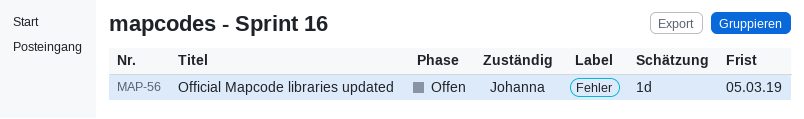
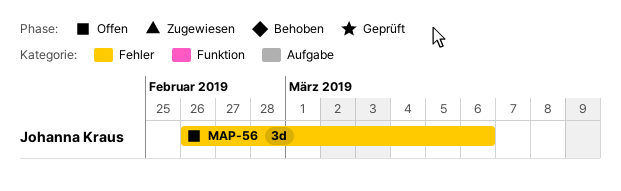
MAP-56, estimate: 1d -> 3d
MAP-56, due: Mar 5 -> Mar 6

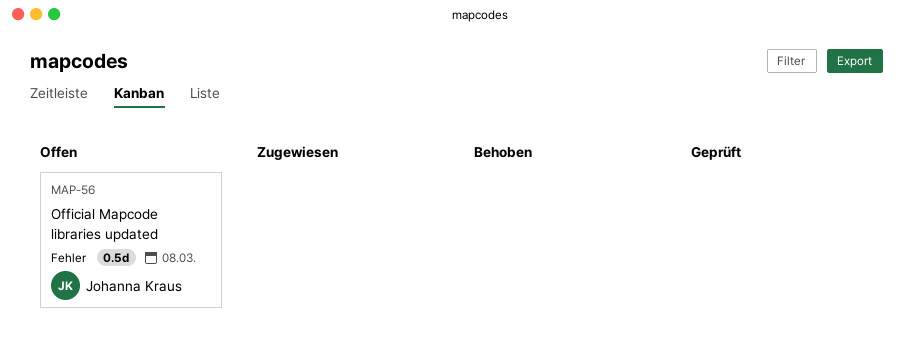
MAP-56, estimate: 3d -> 0.5d
MAP-56, due: Mar 6 -> Mar 8

